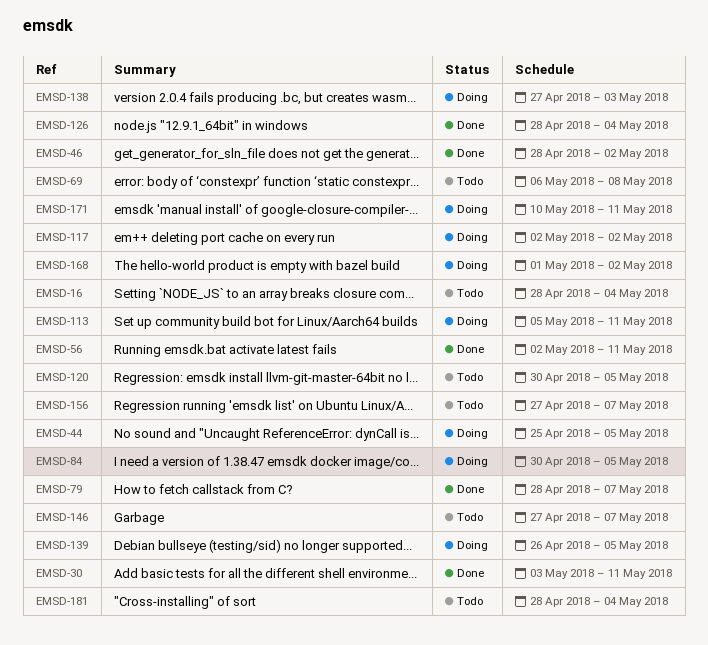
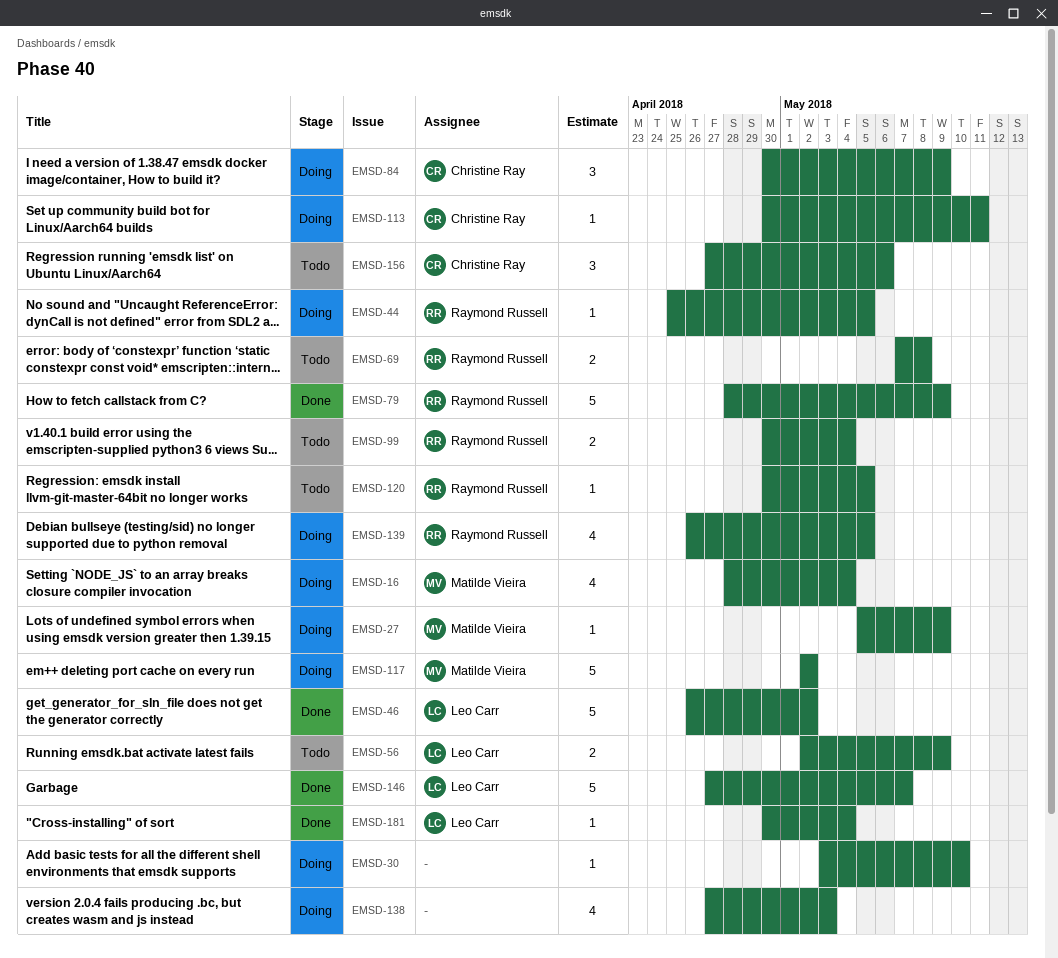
EMSD-16, status: Todo -> Doing
EMSD-27: none -> present
EMSD-30, status: Done -> Doing
EMSD-30, due: May 11 -> May 10
EMSD-46, start: Apr 28 -> Apr 26
EMSD-56, status: Done -> Todo
EMSD-56, due: May 11 -> May 9
EMSD-69, start: May 6 -> May 7
EMSD-79, due: May 7 -> May 9
EMSD-84, due: May 5 -> May 9
EMSD-99: none -> present
EMSD-113, start: May 5 -> Apr 30
EMSD-126: present -> none
EMSD-146, status: Todo -> Done
EMSD-156, due: May 7 -> May 6
EMSD-168: present -> none
EMSD-171: present -> none
EMSD-181, status: Todo -> Done
EMSD-181, start: Apr 28 -> Apr 30

